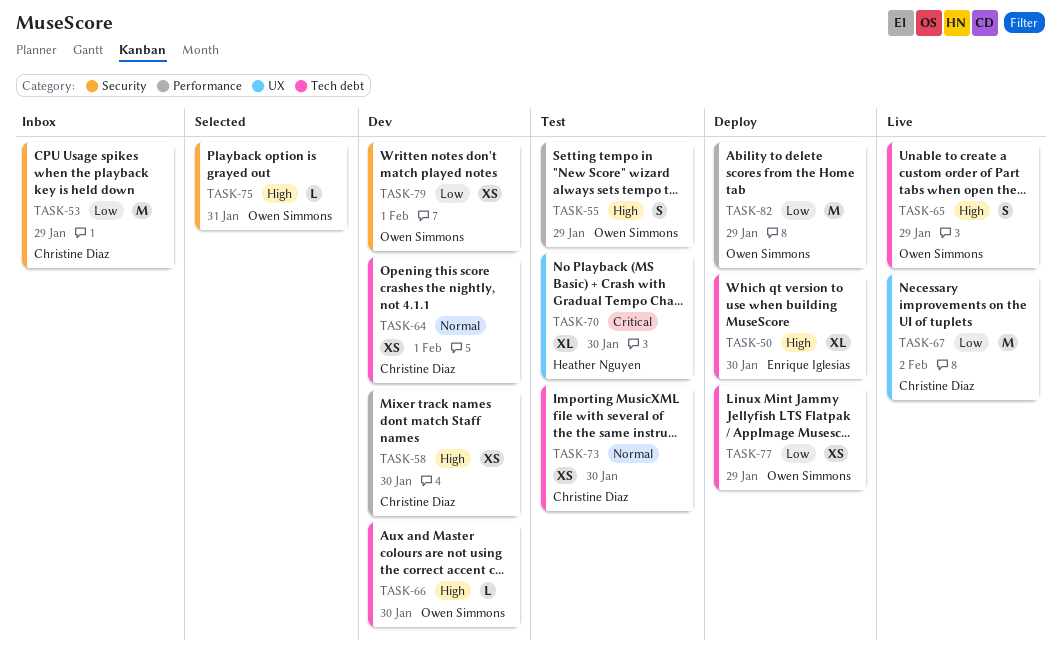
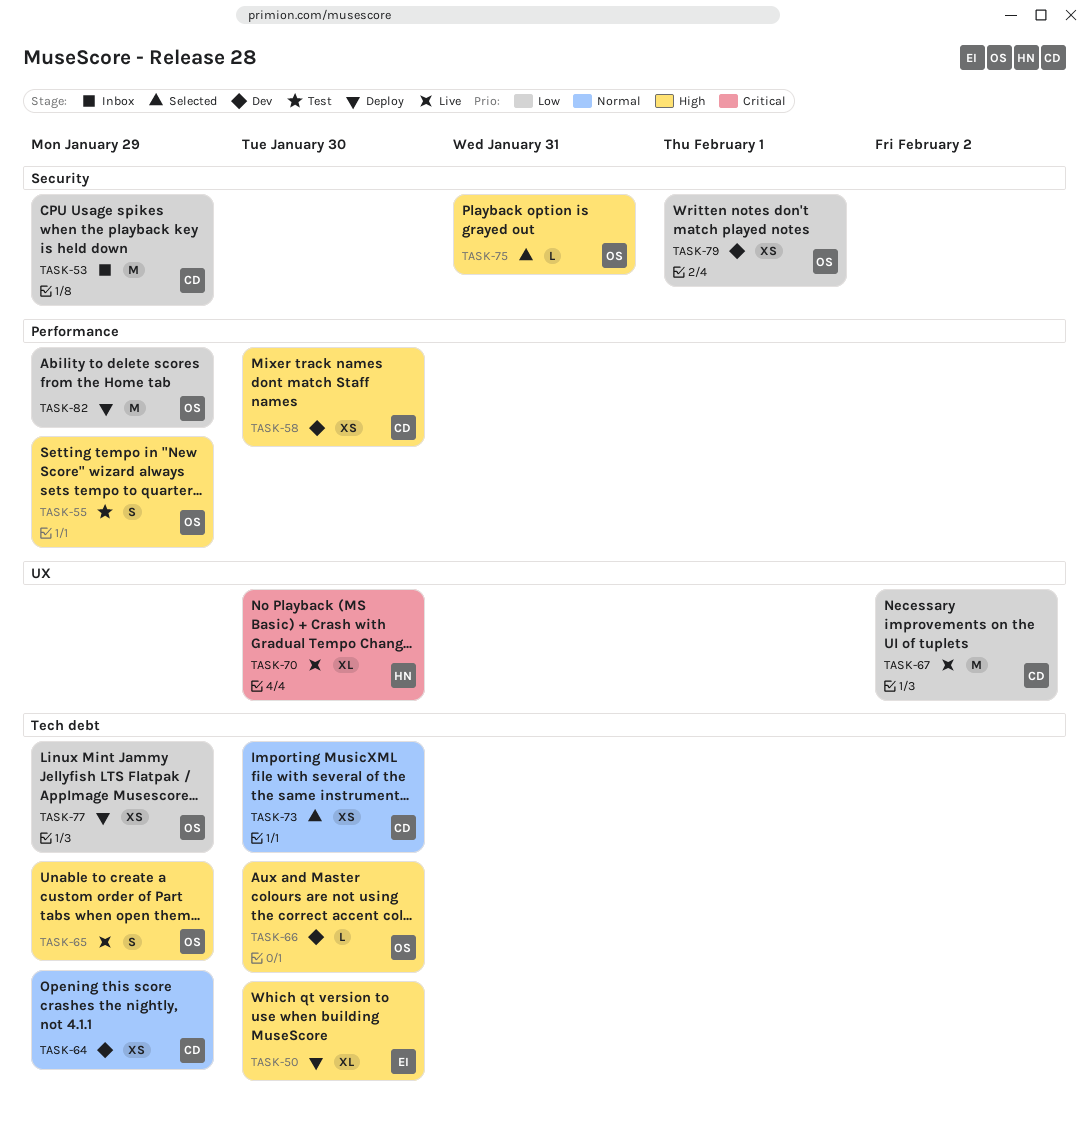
TASK-64, due: Feb 1 -> Jan 29
TASK-70, status: Test -> Live
TASK-73, status: Test -> Selected

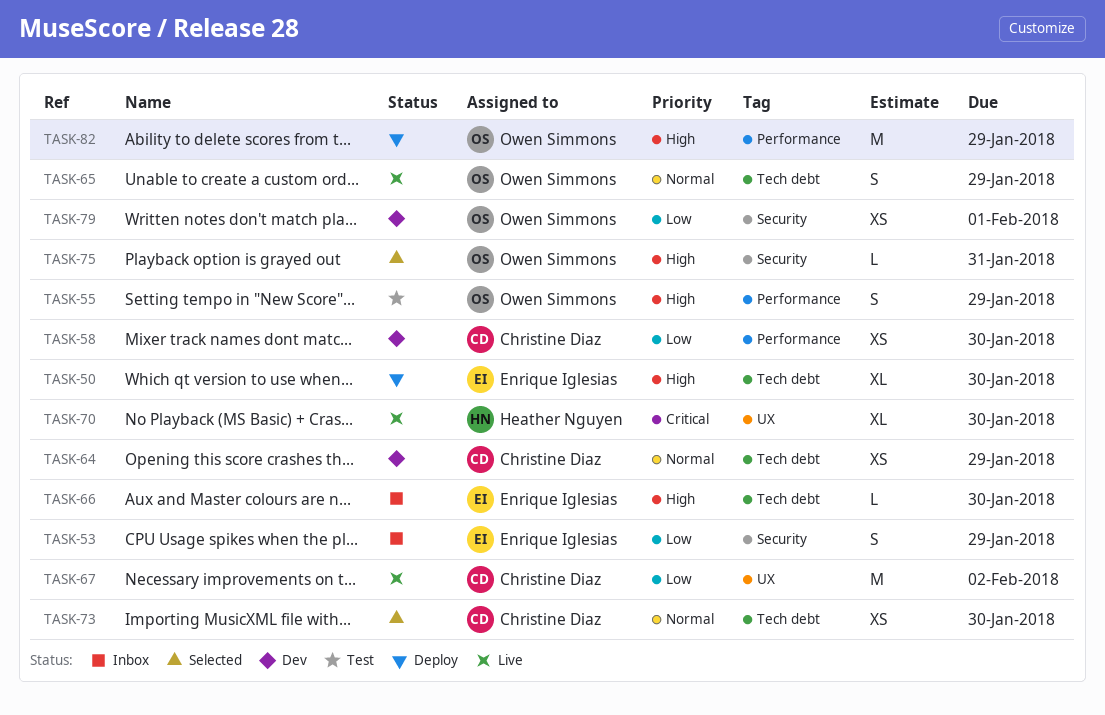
TASK-53, owner: Christine Diaz -> Enrique Iglesias
TASK-53, estimate: M -> S
TASK-58, priority: High -> Low
TASK-65, priority: High -> Normal
TASK-66, status: Dev -> Inbox
TASK-66, owner: Owen Simmons -> Enrique Iglesias
TASK-77: present -> none
TASK-82, priority: Low -> High

